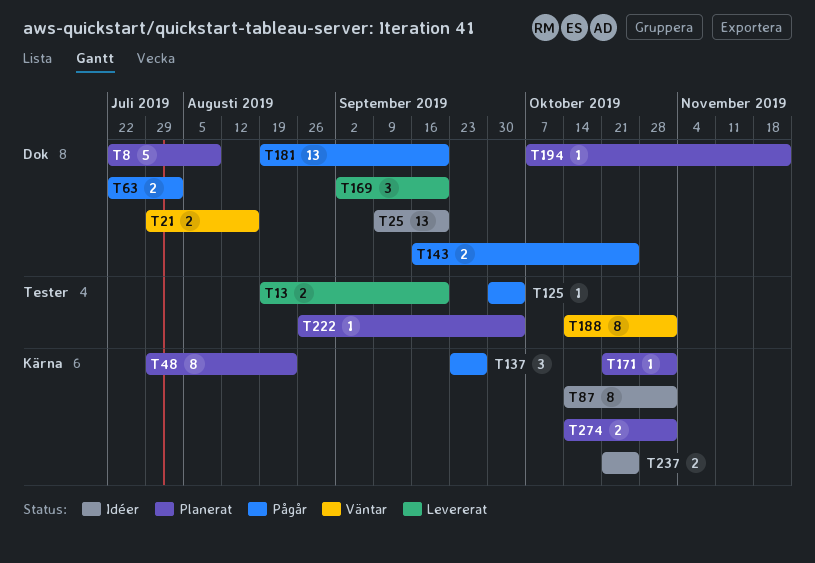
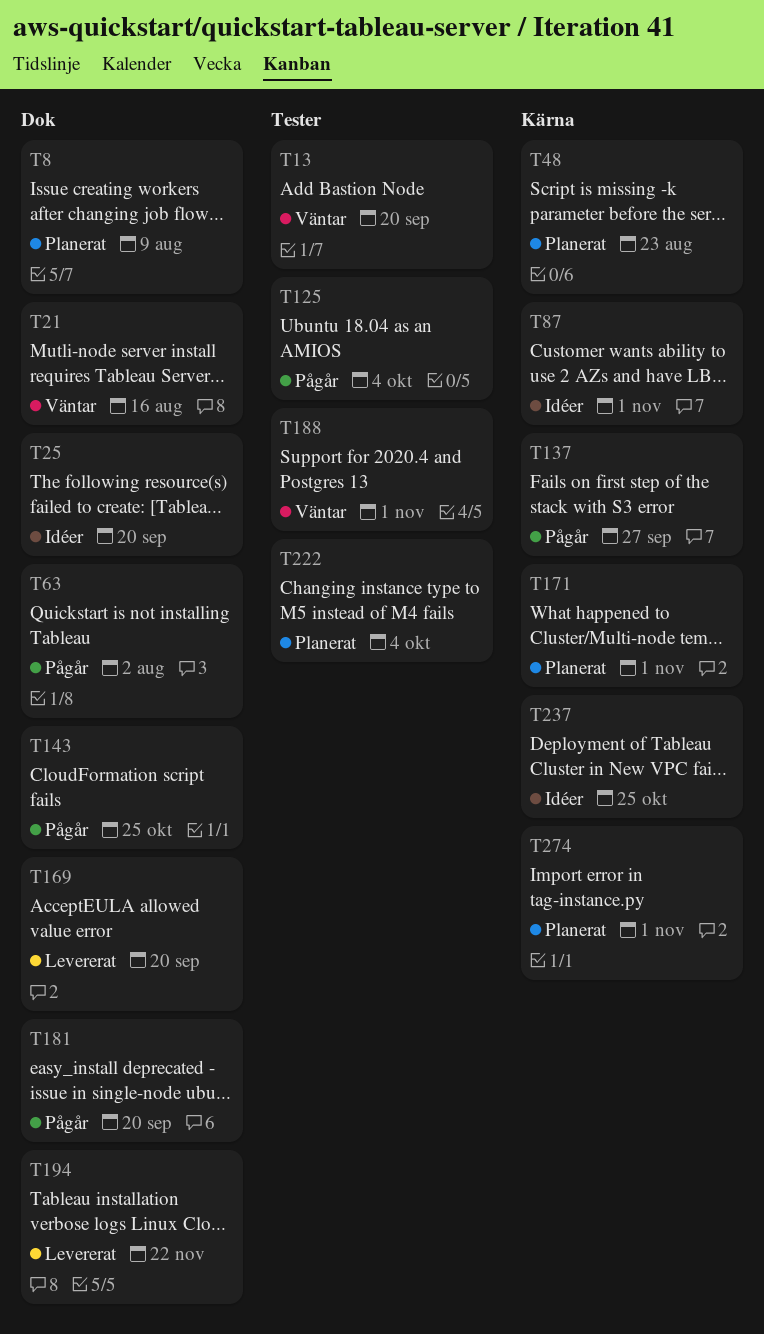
T13, status: Levererat -> Väntar
T194, status: Planerat -> Levererat

